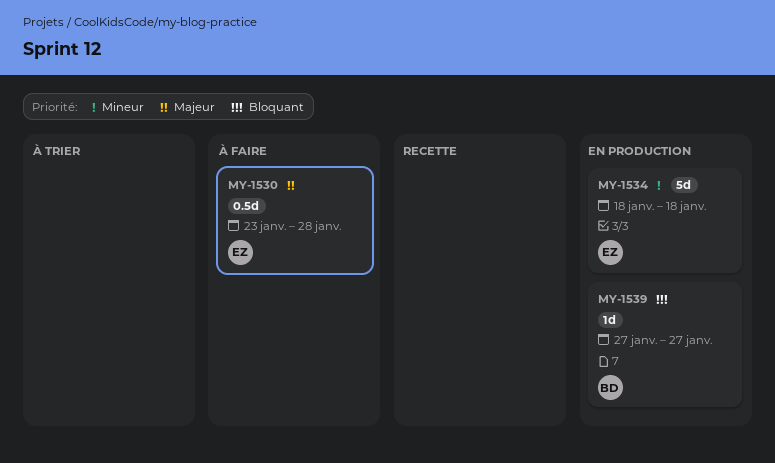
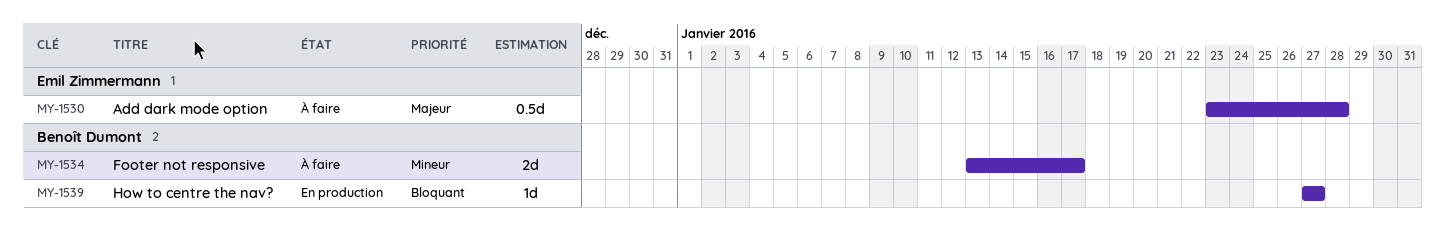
MY-1534, status: En production -> À faire
MY-1534, owner: Emil Zimmermann -> Benoît Dumont
MY-1534, estimate: 5d -> 2d
MY-1534, start: Jan 18 -> Jan 13
MY-1534, due: Jan 18 -> Jan 17

